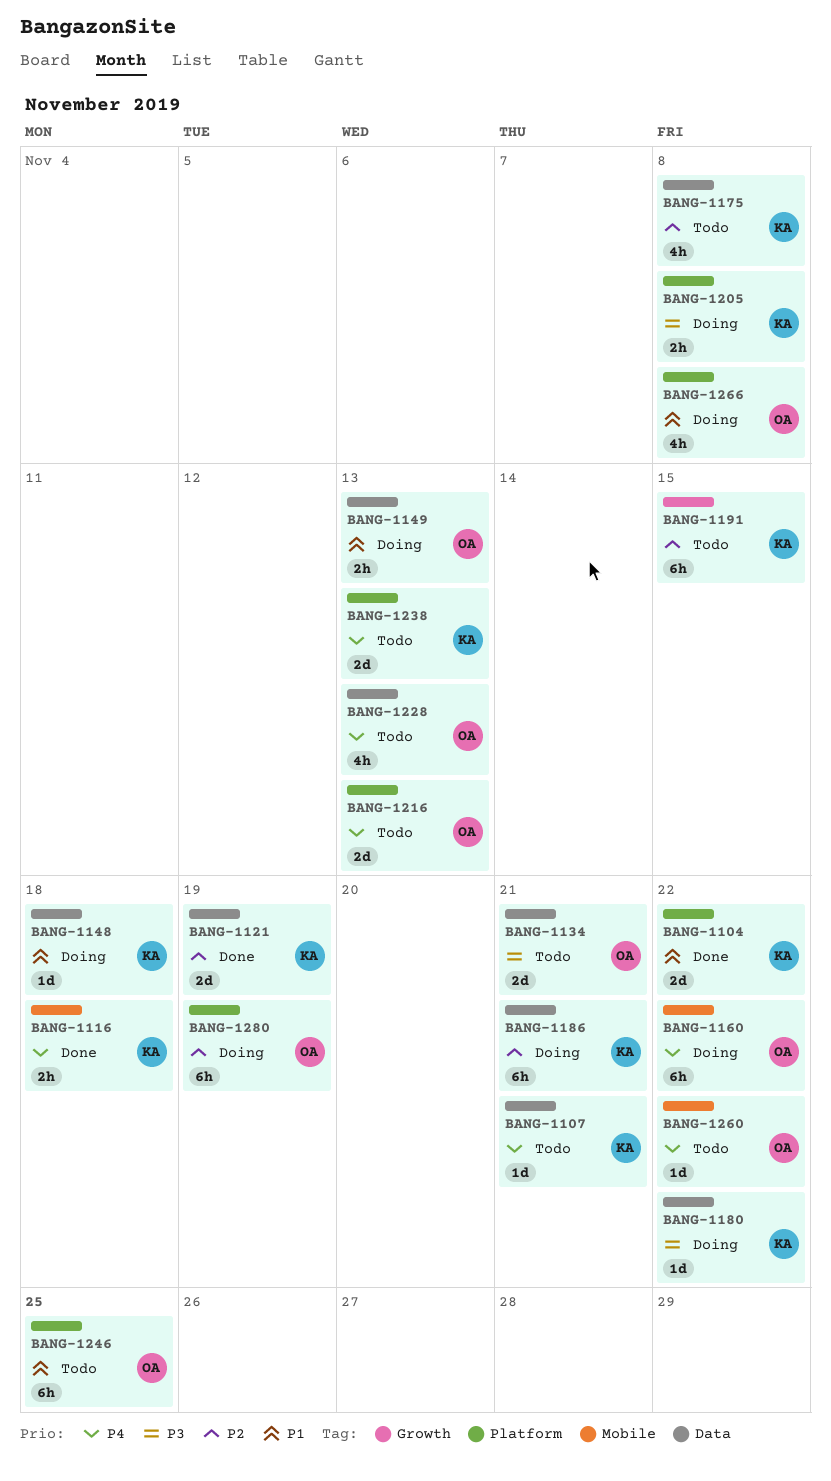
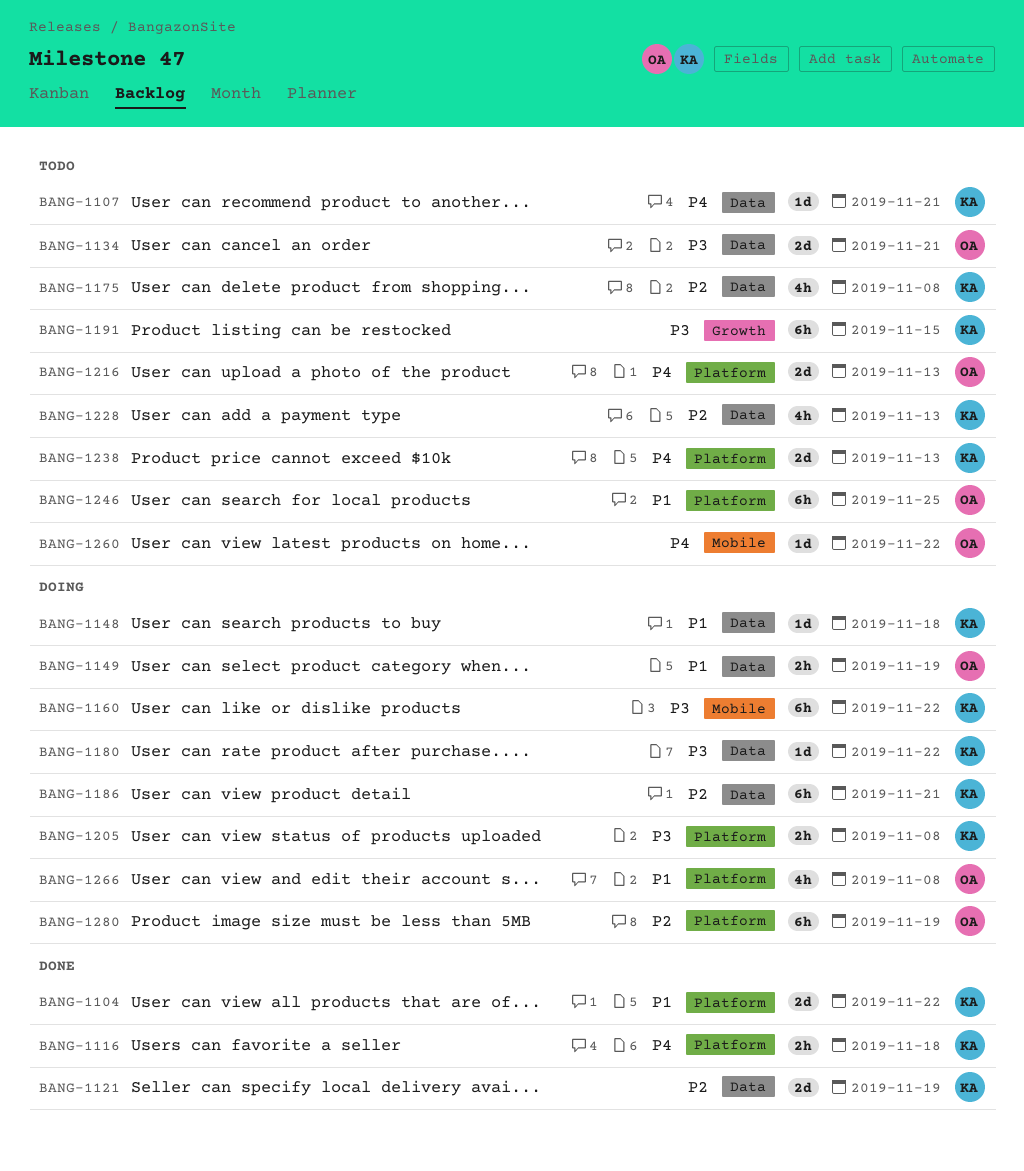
BANG-1116, label: Mobile -> Platform
BANG-1149, due: Nov 13 -> Nov 19
BANG-1160, owner: OA -> KA
BANG-1160, priority: P4 -> P3
BANG-1191, priority: P2 -> P3
BANG-1228, owner: OA -> KA
BANG-1228, priority: P4 -> P2

